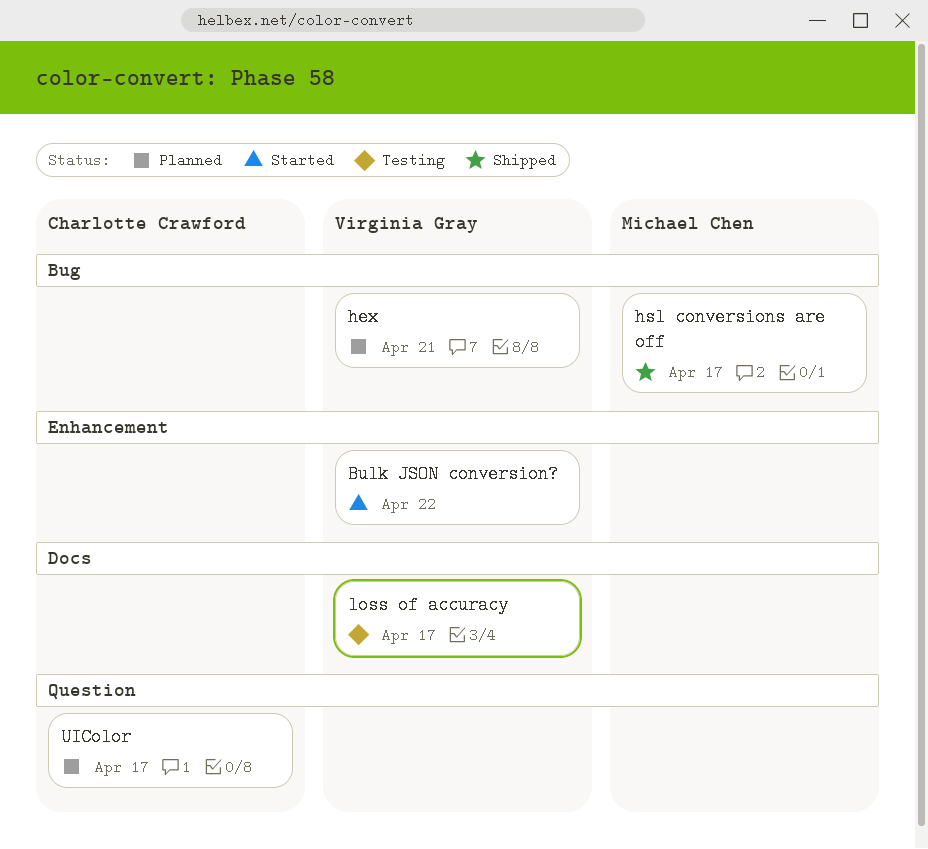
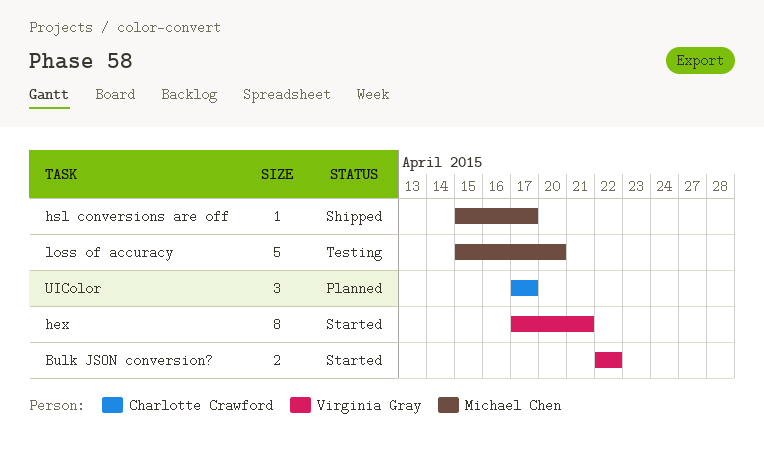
hex, status: Planned -> Started
loss of accuracy, owner: Virginia Gray -> Michael Chen
loss of accuracy, due: Apr 17 -> Apr 20

